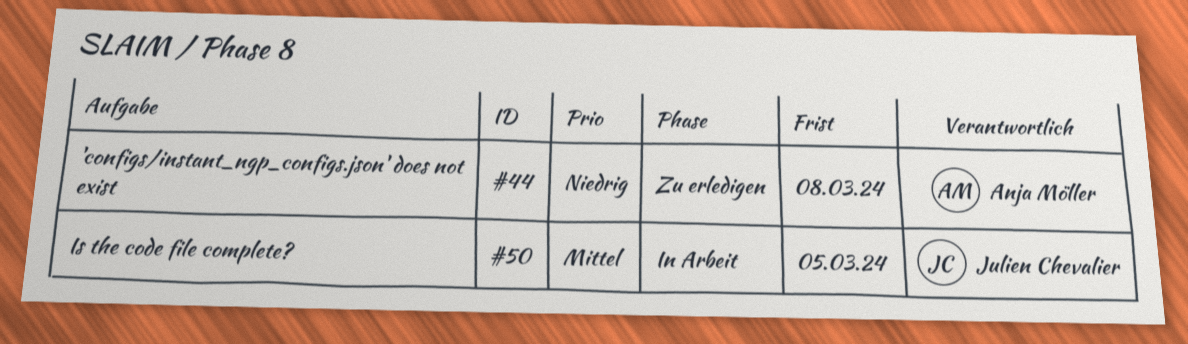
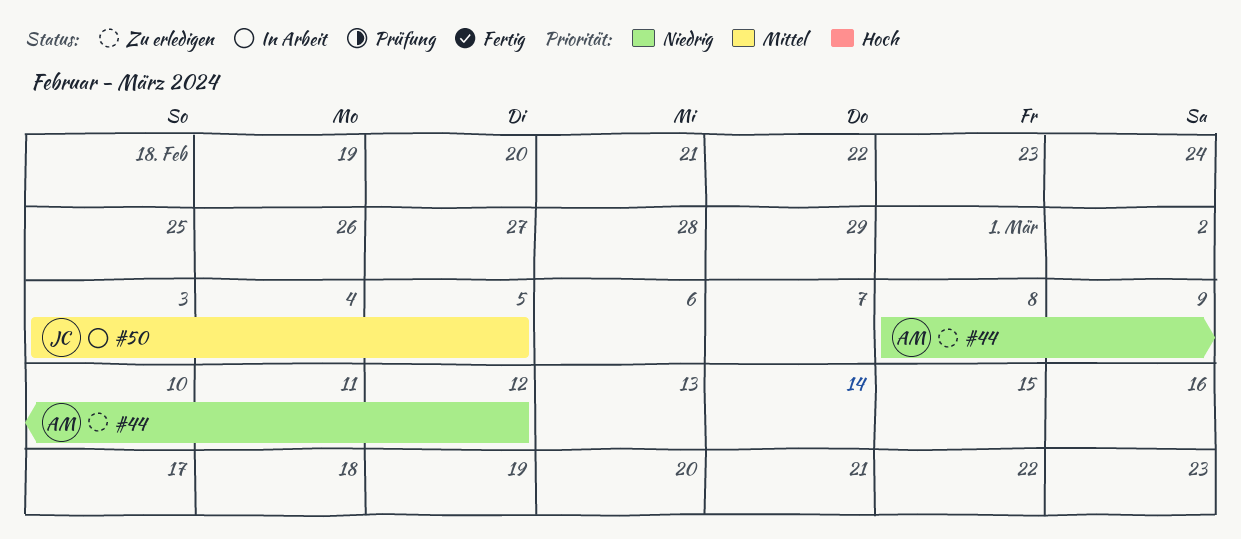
#44, due: Mar 8 -> Mar 12

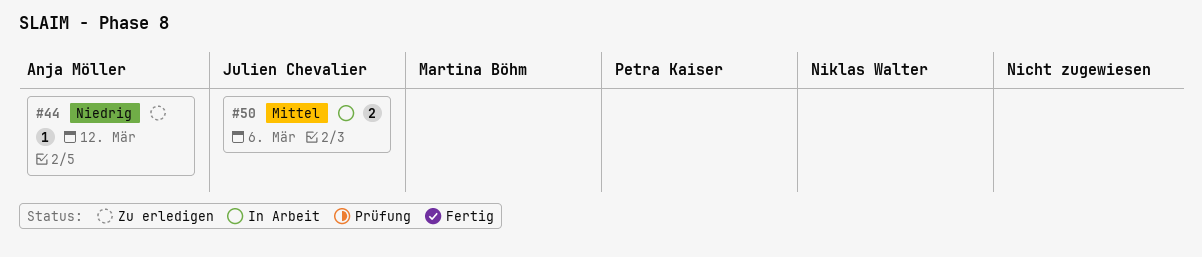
#50, due: Mar 5 -> Mar 6

